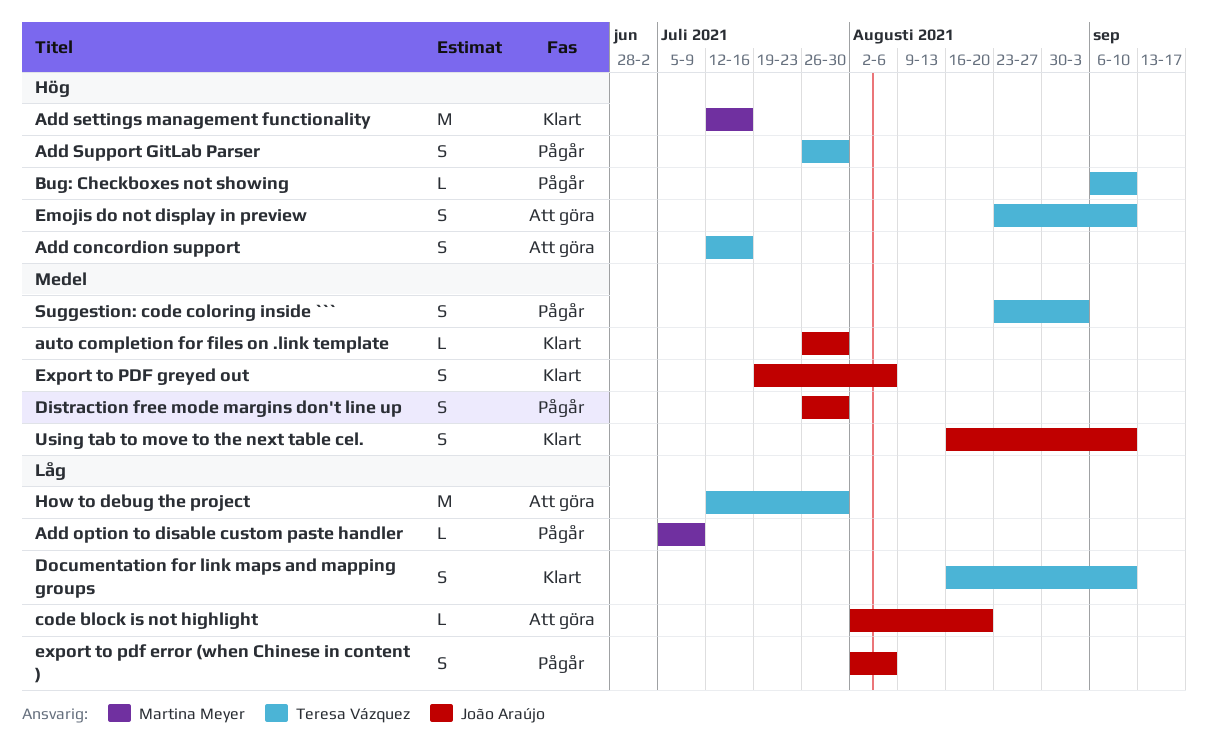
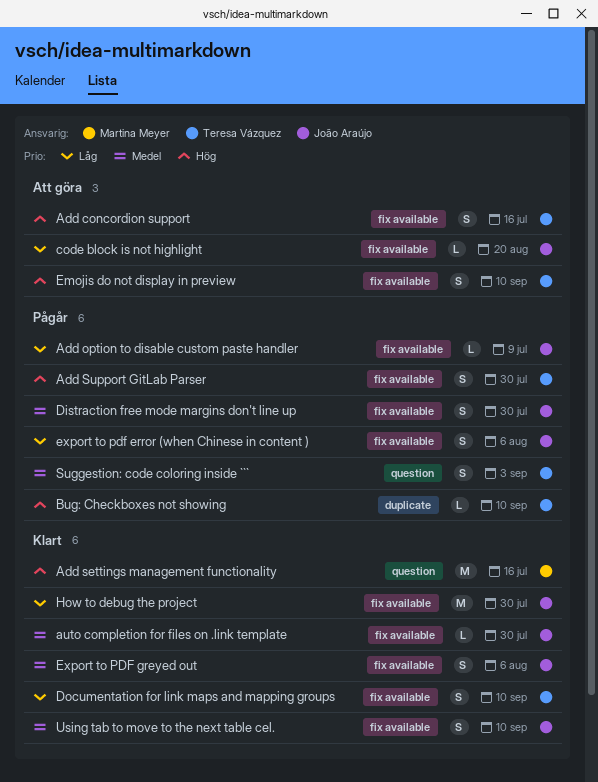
Add option to disable custom paste handler, owner: Martina Meyer -> João Araújo
How to debug the project, status: Att göra -> Klart
How to debug the project, owner: Teresa Vázquez -> João Araújo

